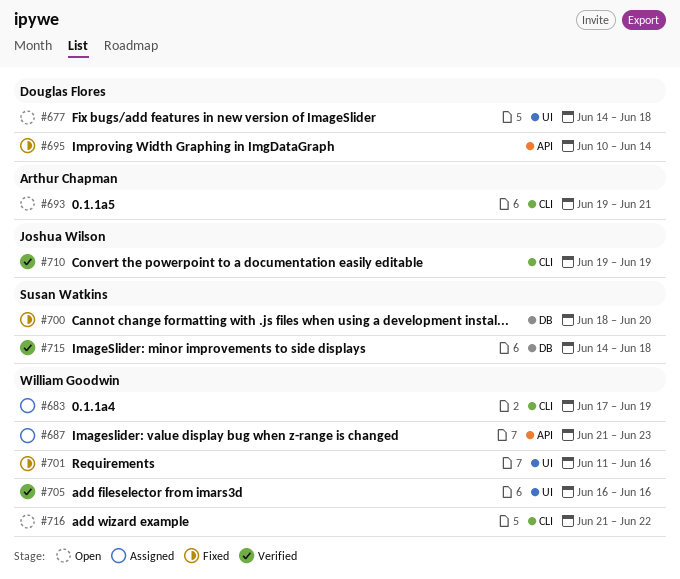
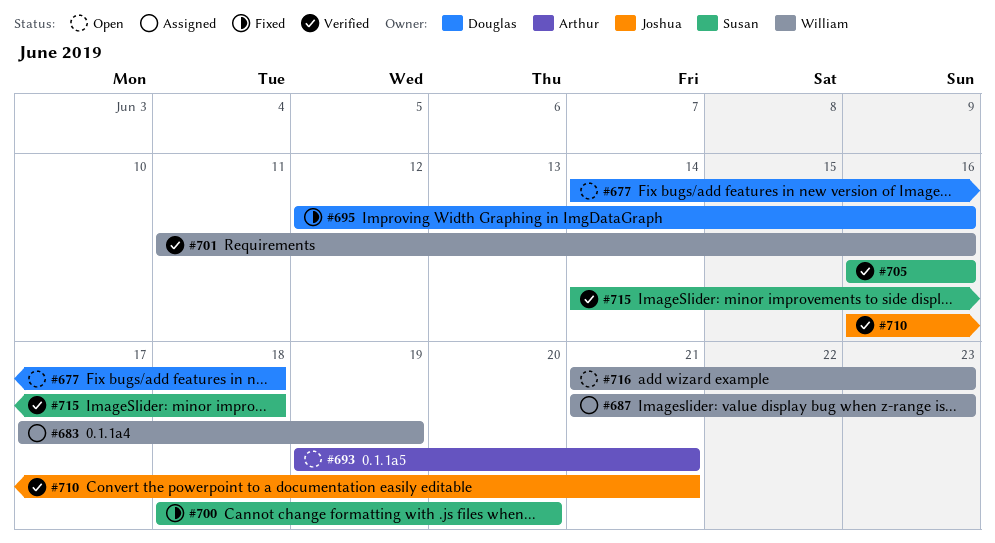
#695, start: Jun 10 -> Jun 12
#695, due: Jun 14 -> Jun 16
#701, status: Fixed -> Verified
#705, owner: William Goodwin -> Susan Watkins
#710, start: Jun 19 -> Jun 16
#710, due: Jun 19 -> Jun 21
#716, due: Jun 22 -> Jun 23

